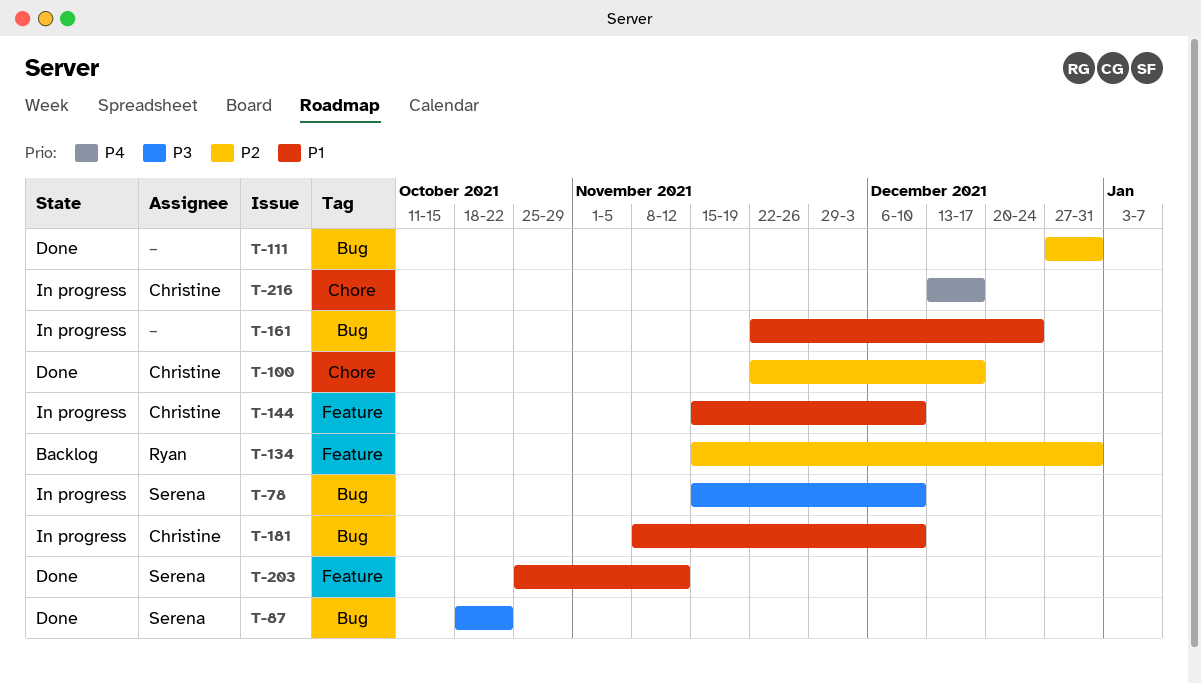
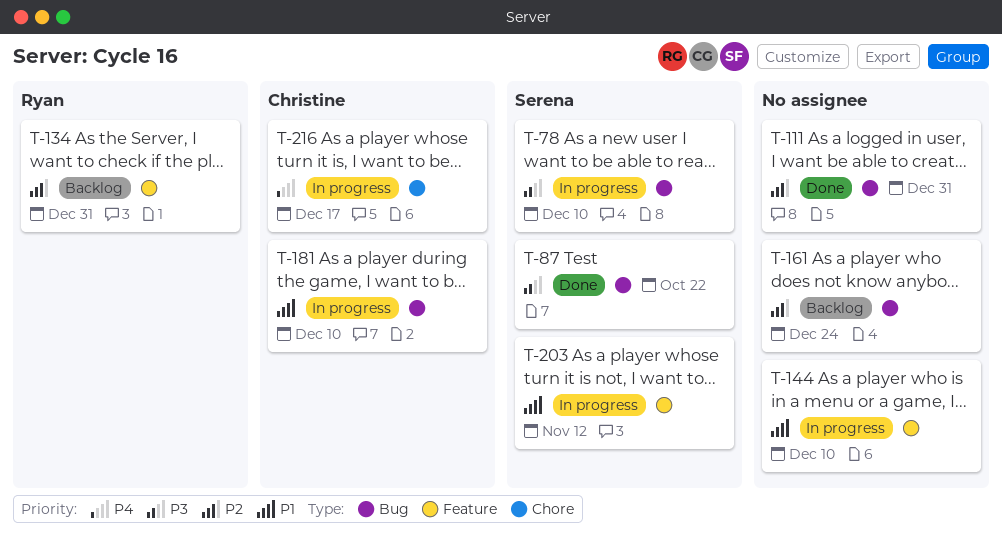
T-100: present -> none
T-144, owner: Christine -> none
T-161, status: In progress -> Backlog
T-161, priority: P1 -> P2
T-203, status: Done -> In progress

